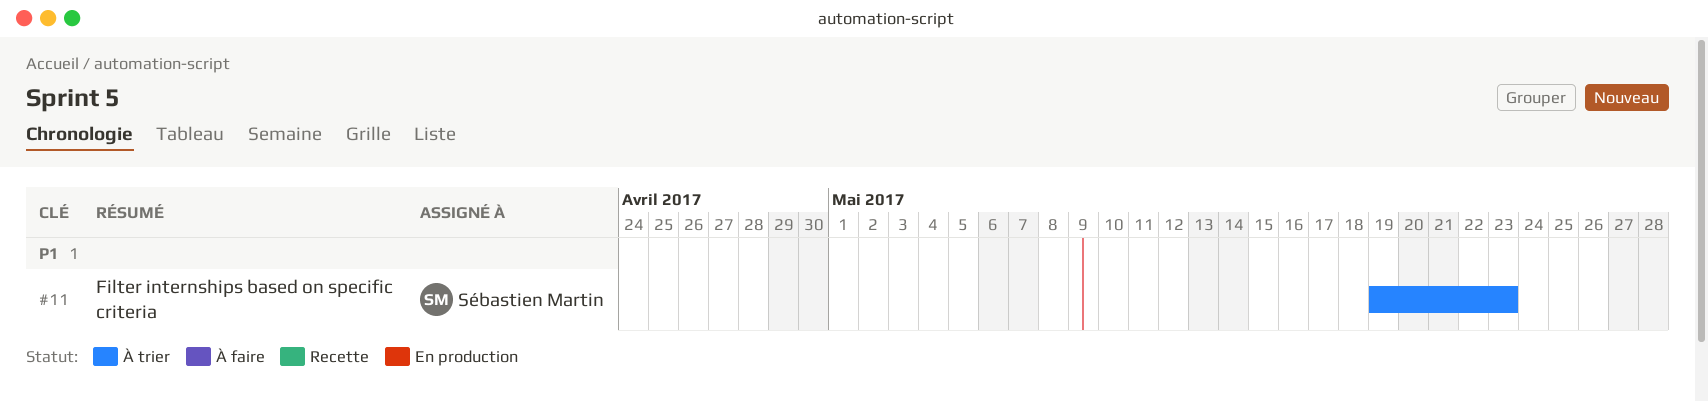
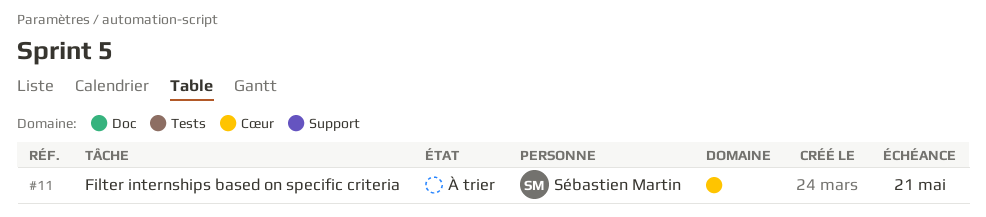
#11, due: May 23 -> May 21

